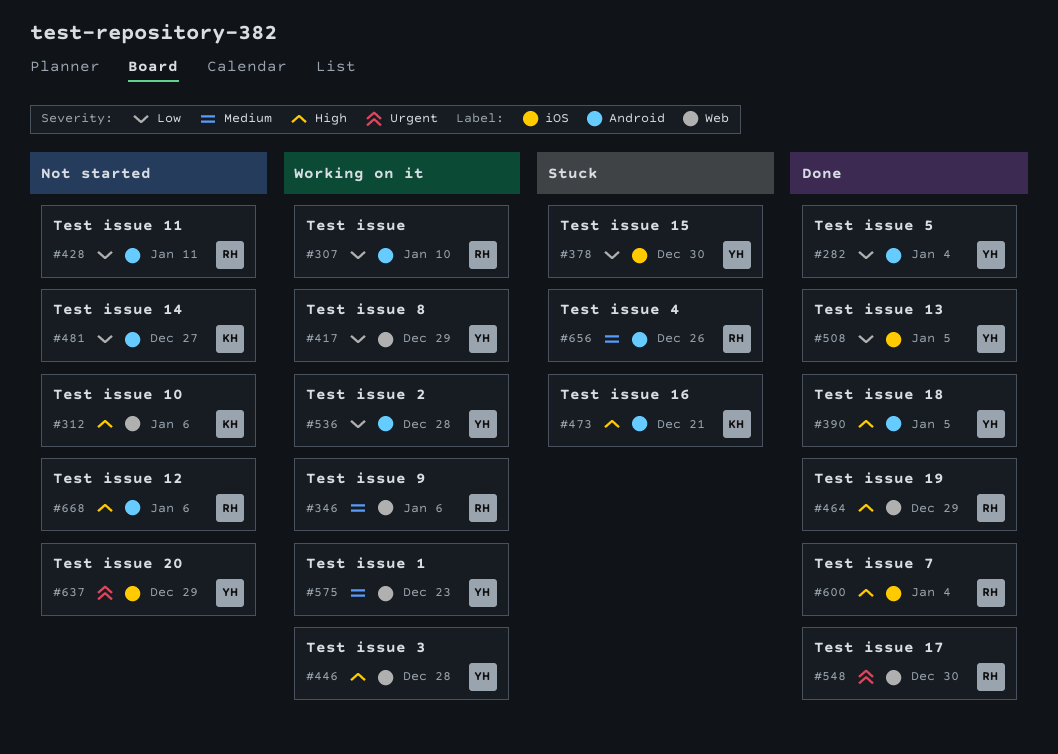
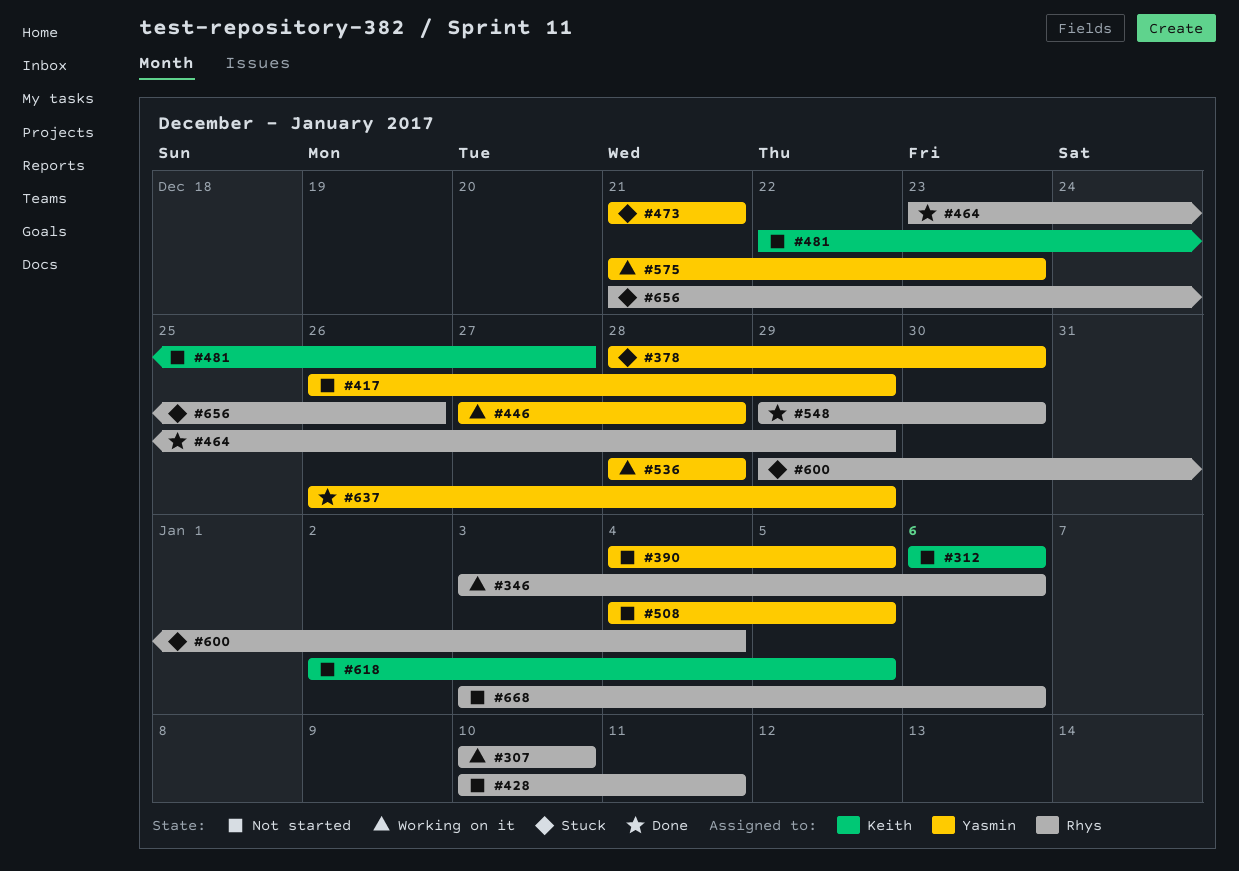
#282: present -> none
#390, status: Done -> Not started
#417, status: Working on it -> Not started
#473, owner: Keith -> Yasmin
#508, status: Done -> Not started
#600, status: Done -> Stuck
#618: none -> present
#637, status: Not started -> Done

